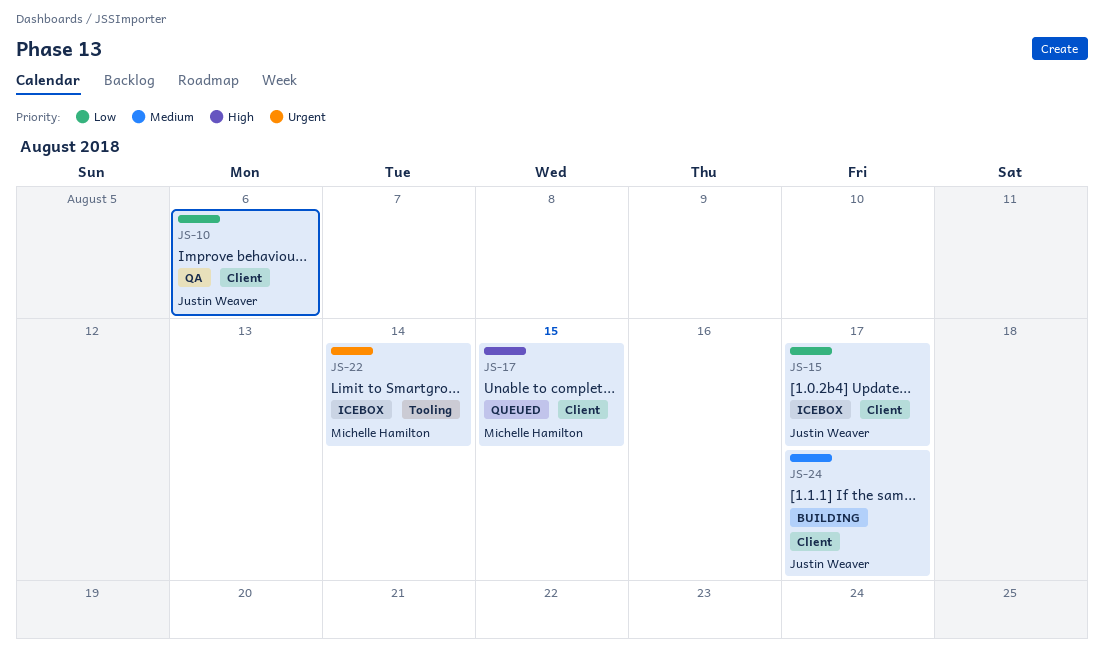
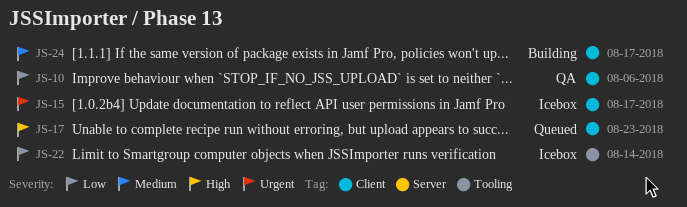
JS-15, priority: Low -> Urgent
JS-17, due: Aug 15 -> Aug 23
JS-22, priority: Urgent -> Low

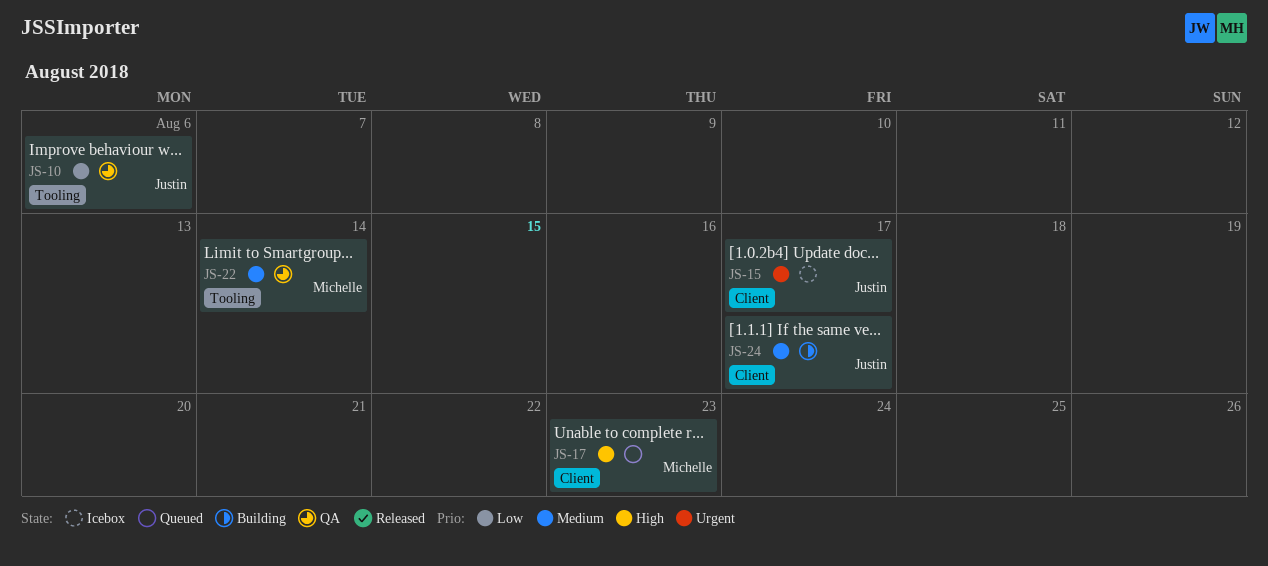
JS-10, label: Client -> Tooling
JS-22, status: Icebox -> QA
JS-22, priority: Low -> Medium

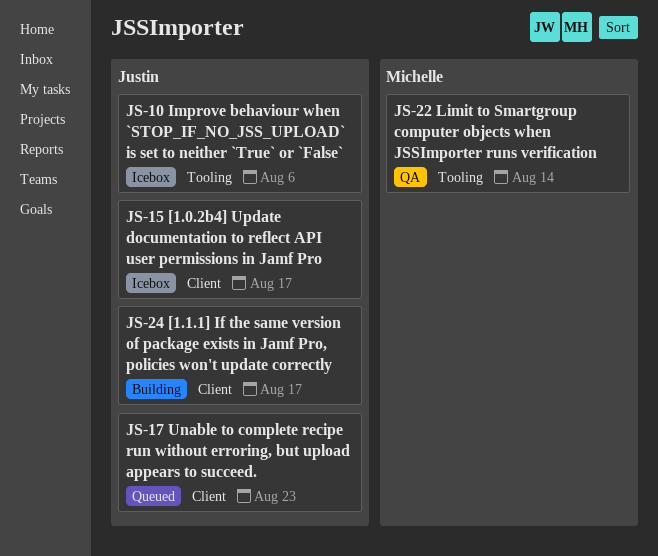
JS-10, status: QA -> Icebox
JS-17, owner: Michelle -> Justin

